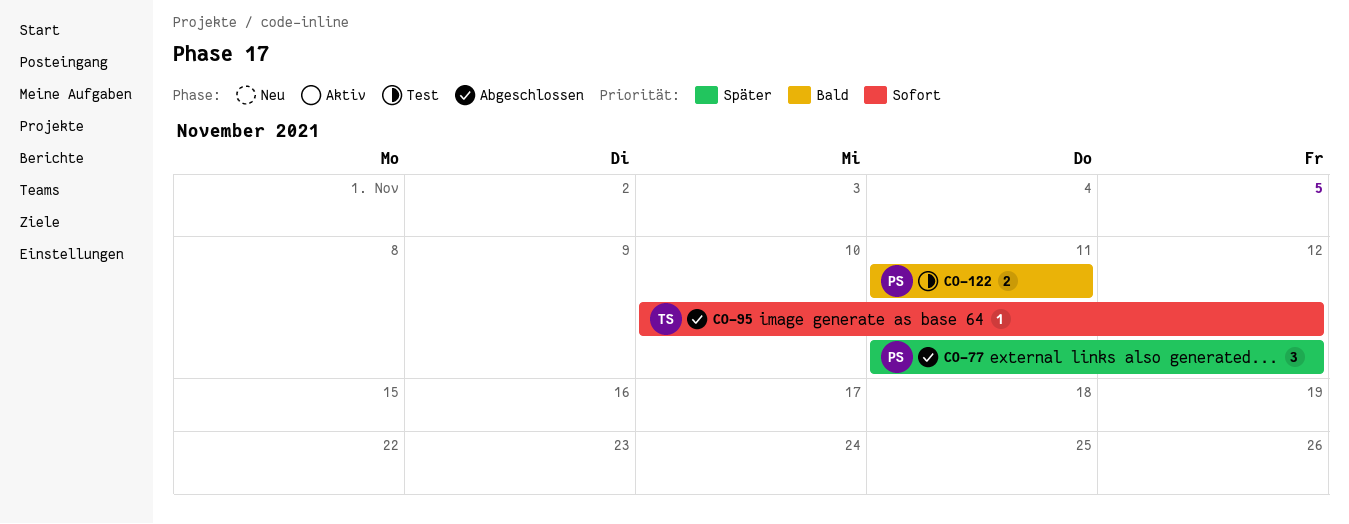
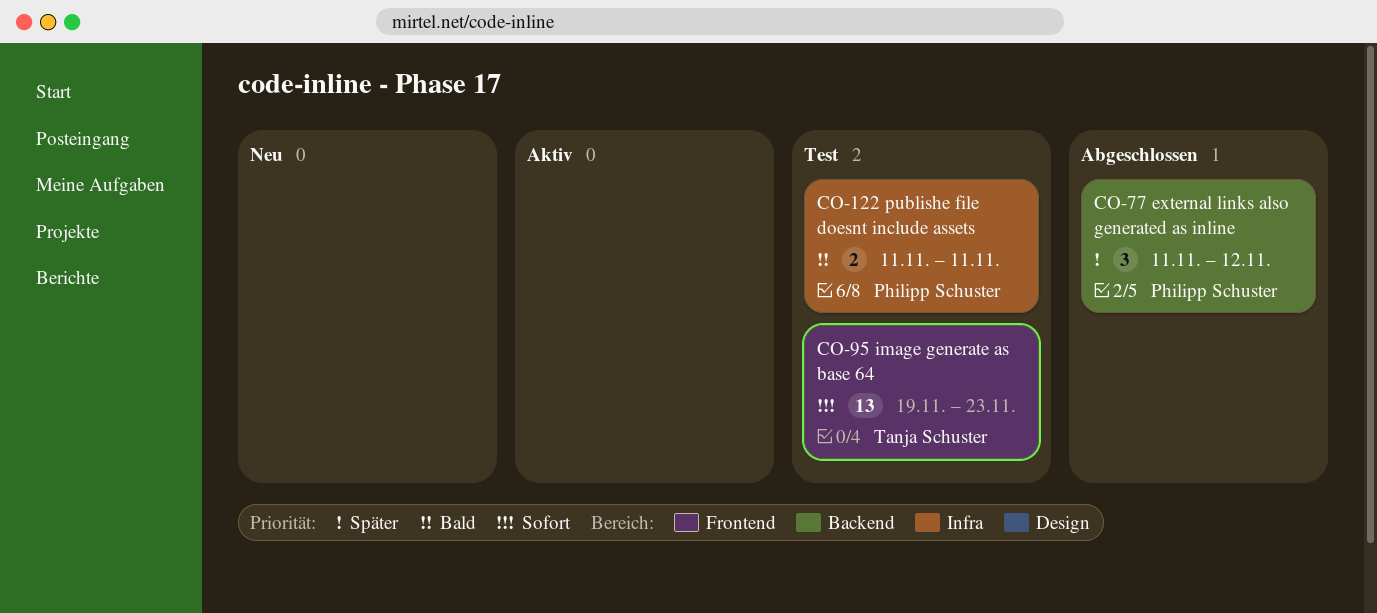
CO-95, status: Abgeschlossen -> Test
CO-95, estimate: 1 -> 13
CO-95, start: Nov 10 -> Nov 19
CO-95, due: Nov 12 -> Nov 23

